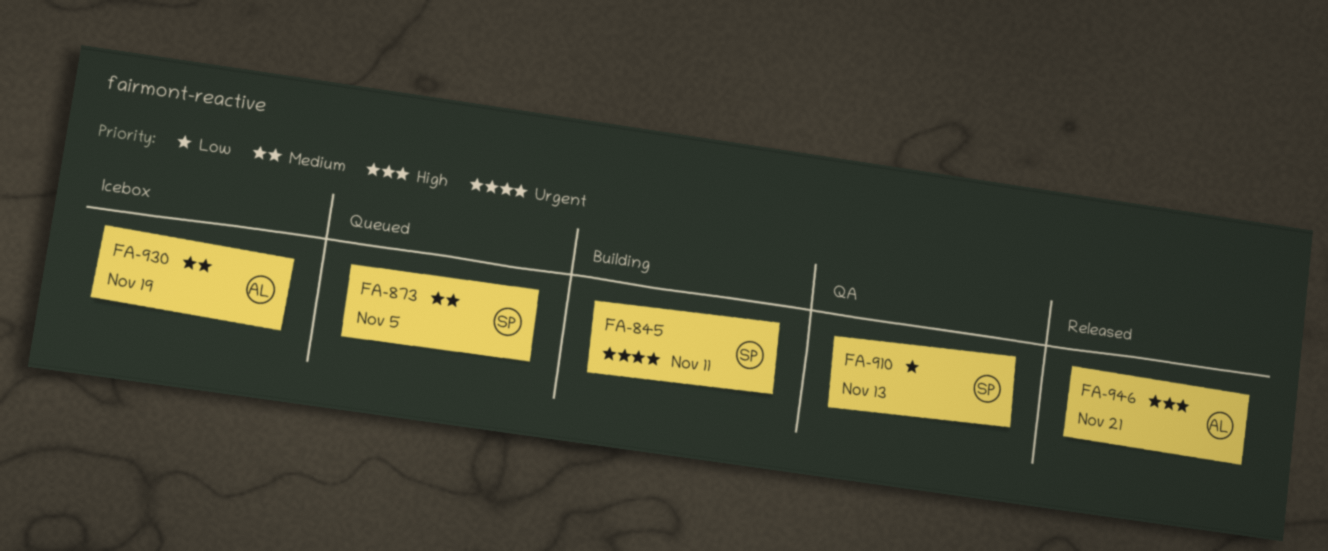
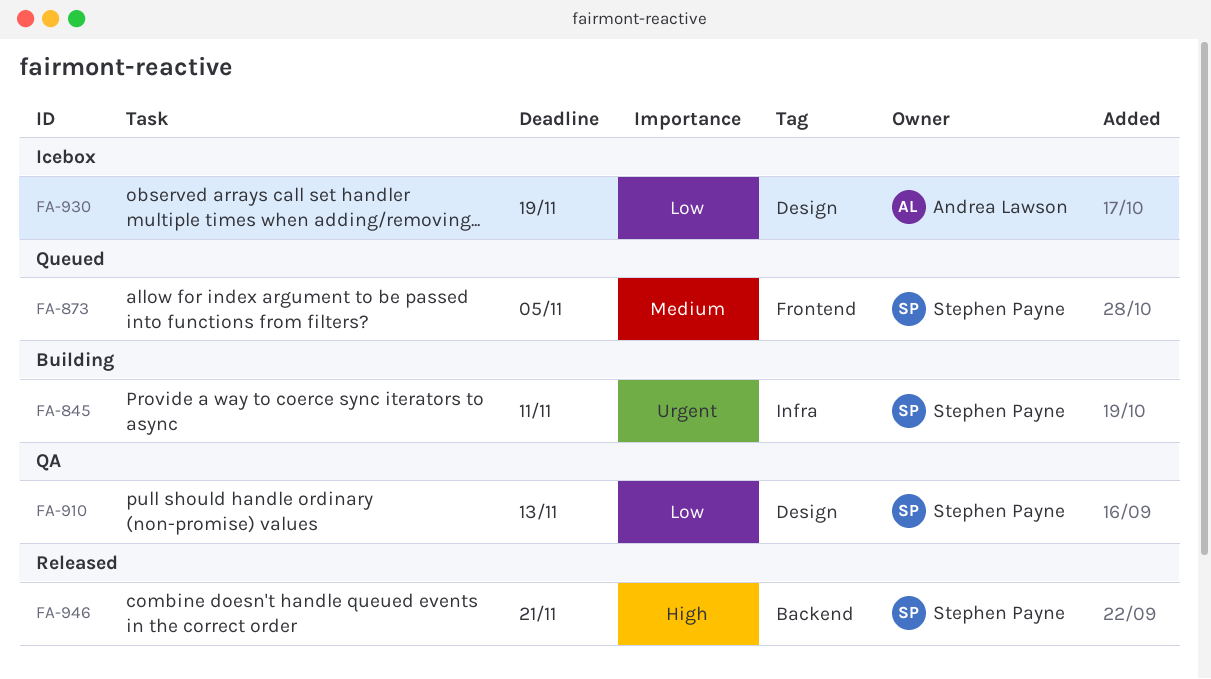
FA-930, priority: Medium -> Low
FA-946, owner: Andrea Lawson -> Stephen Payne

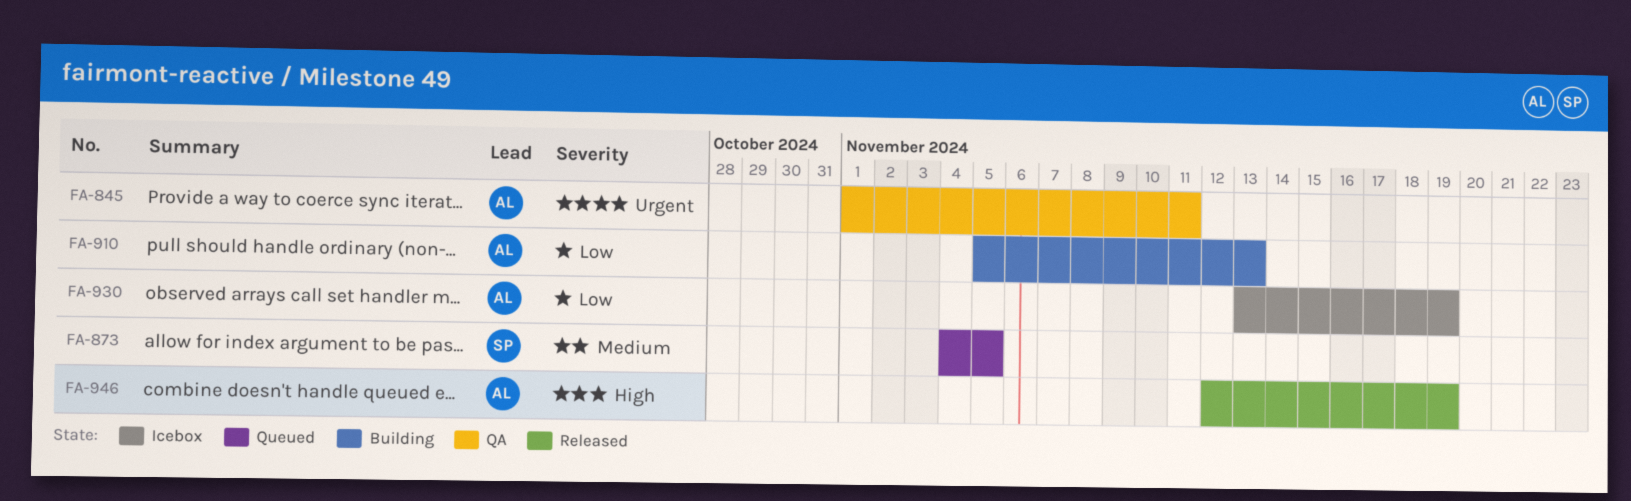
FA-845, status: Building -> QA
FA-845, owner: Stephen Payne -> Andrea Lawson
FA-910, status: QA -> Building
FA-910, owner: Stephen Payne -> Andrea Lawson
FA-946, owner: Stephen Payne -> Andrea Lawson
FA-946, due: Nov 21 -> Nov 19

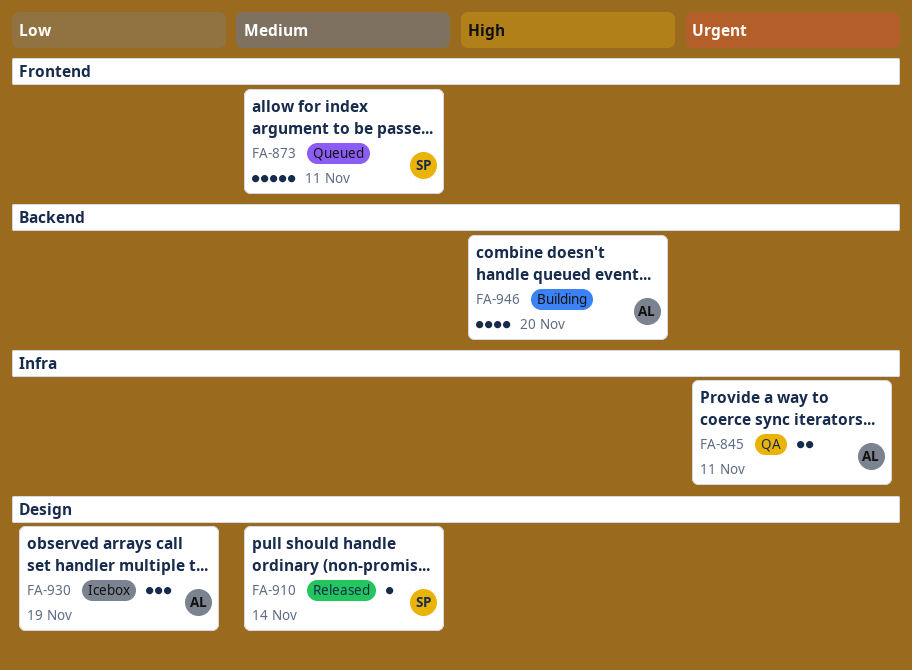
FA-873, due: Nov 5 -> Nov 11
FA-910, status: Building -> Released
FA-910, owner: AL -> SP
FA-910, priority: Low -> Medium
FA-910, due: Nov 13 -> Nov 14
FA-946, status: Released -> Building
FA-946, due: Nov 19 -> Nov 20

